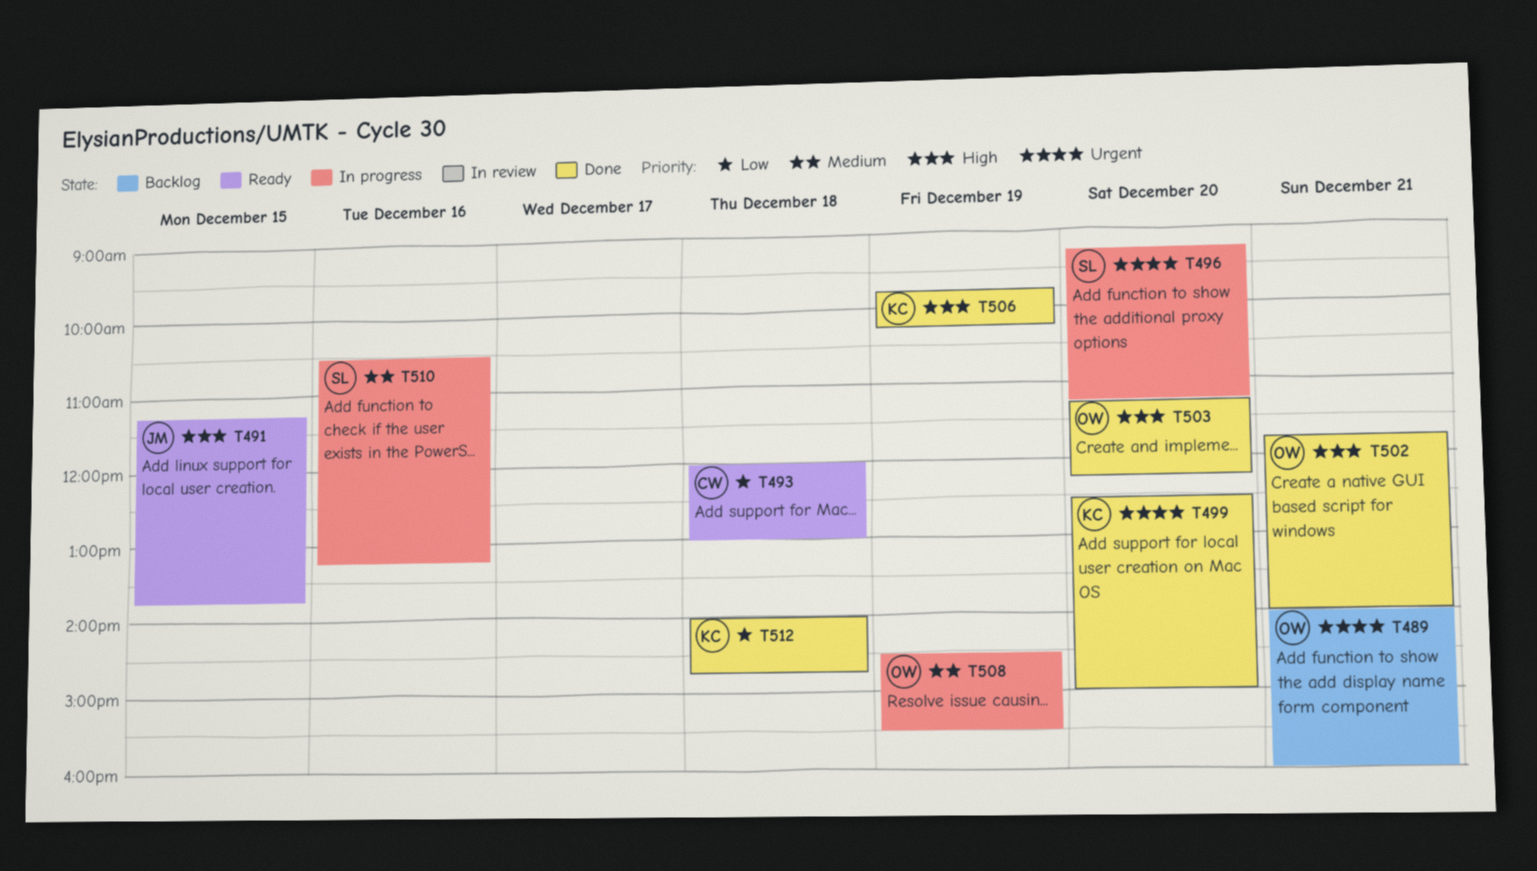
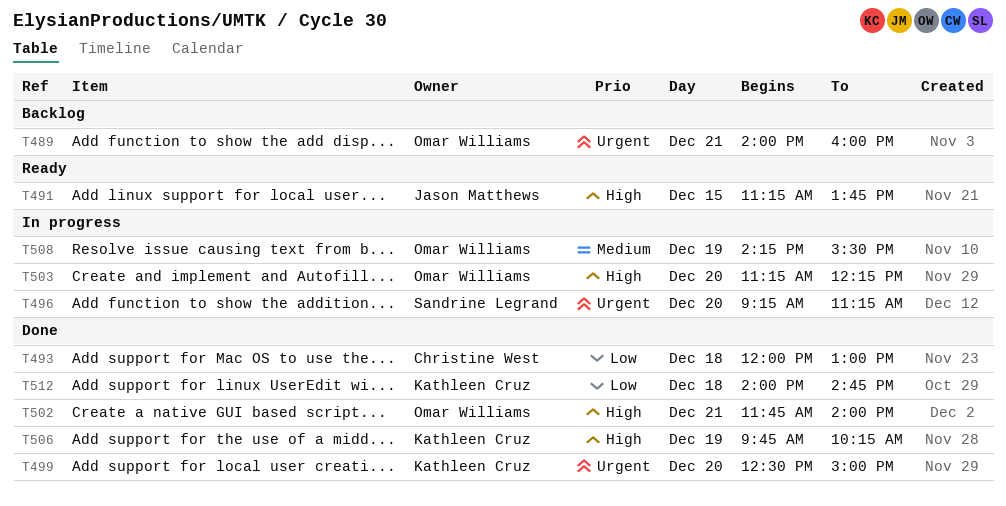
T493, status: Ready -> Done
T503, status: Done -> In progress
T508, begins: 14:30 -> 14:15
T510: present -> none

